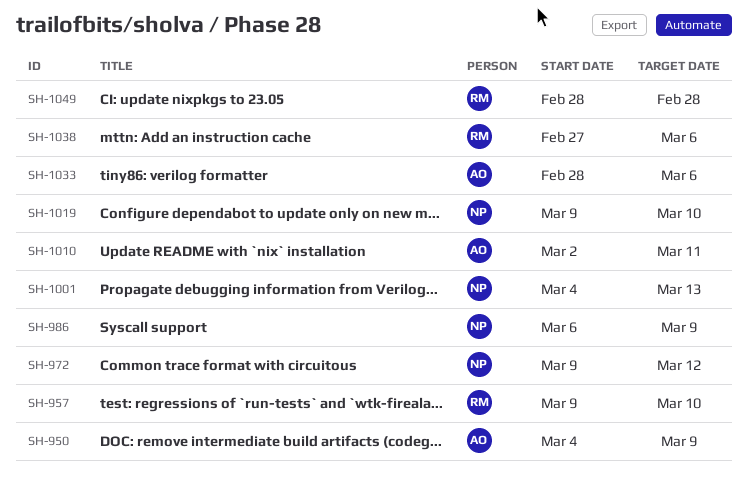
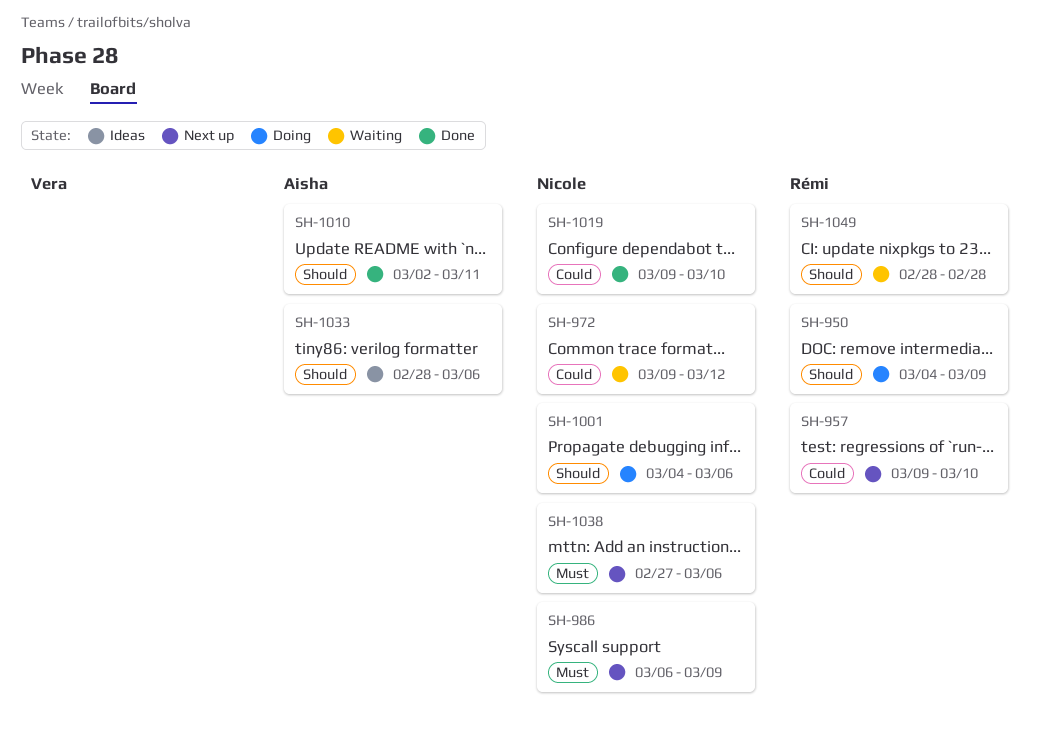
SH-950, owner: Aisha -> Rémi
SH-1001, due: Mar 13 -> Mar 6
SH-1038, owner: Rémi -> Nicole

